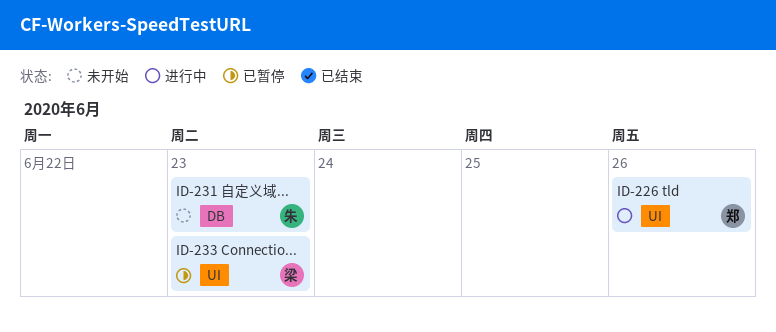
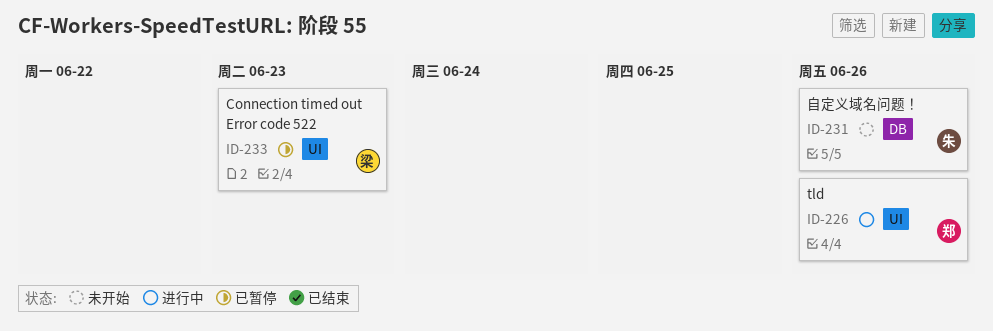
ID-231, due: Jun 23 -> Jun 26

